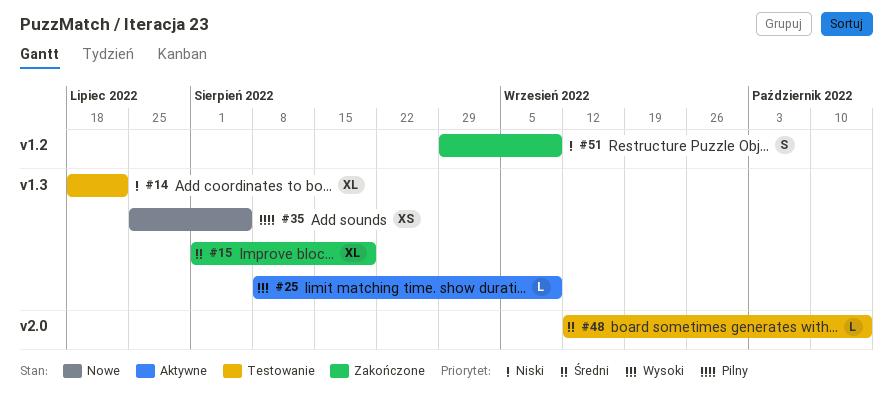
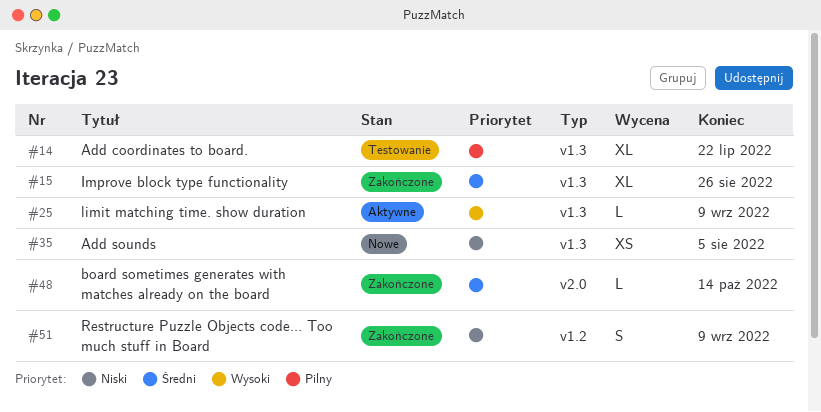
#14, priority: Niski -> Pilny
#15, due: Aug 19 -> Aug 26
#35, priority: Pilny -> Niski
#48, status: Testowanie -> Zakończone

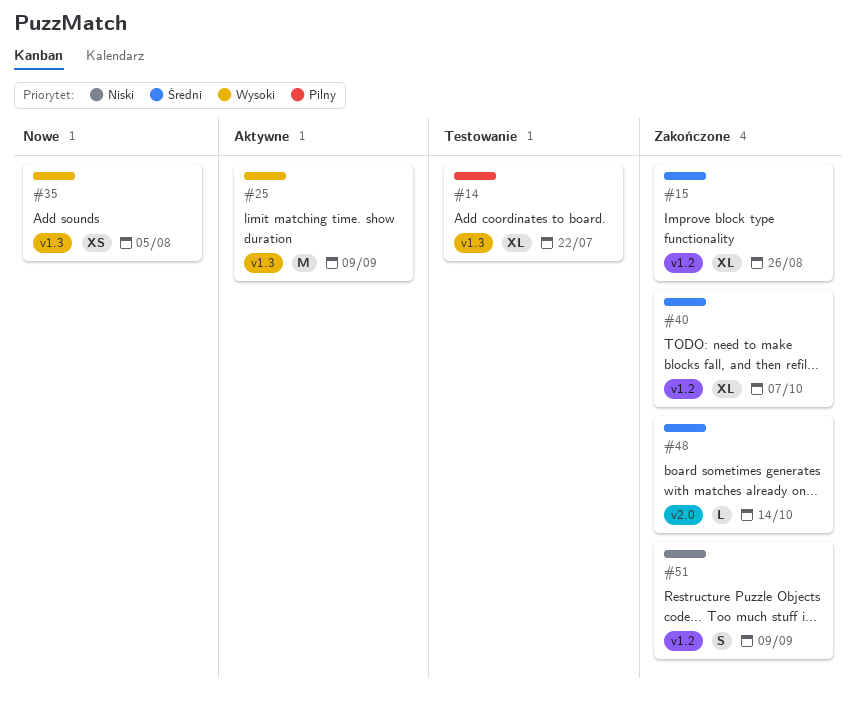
#15, label: v1.3 -> v1.2
#25, estimate: L -> M
#35, priority: Niski -> Wysoki
#40: none -> present

